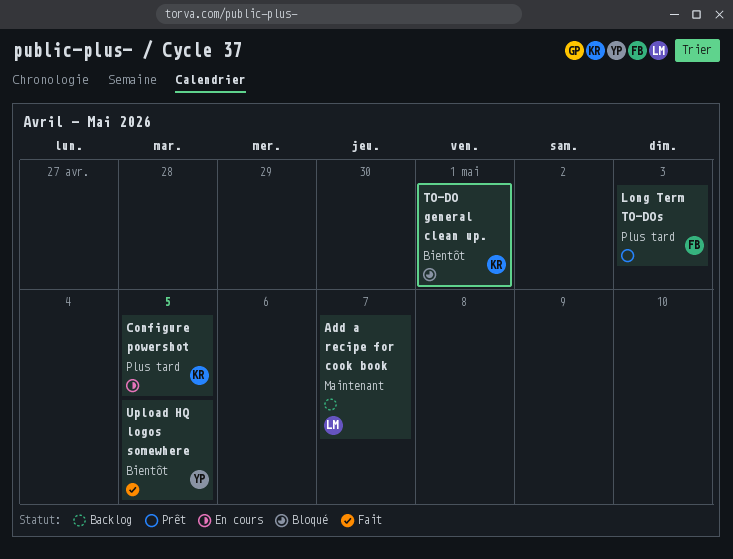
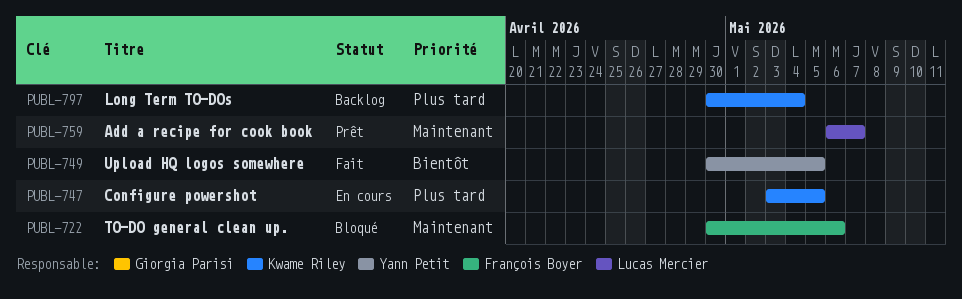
Add a recipe for cook book, status: Backlog -> Prêt
Long Term TO-DOs, status: Prêt -> Backlog
Long Term TO-DOs, owner: François Boyer -> Kwame Riley
Long Term TO-DOs, due: May 3 -> May 4
TO-DO general clean up., owner: Kwame Riley -> François Boyer
TO-DO general clean up., priority: Bientôt -> Maintenant
TO-DO general clean up., due: May 1 -> May 6

